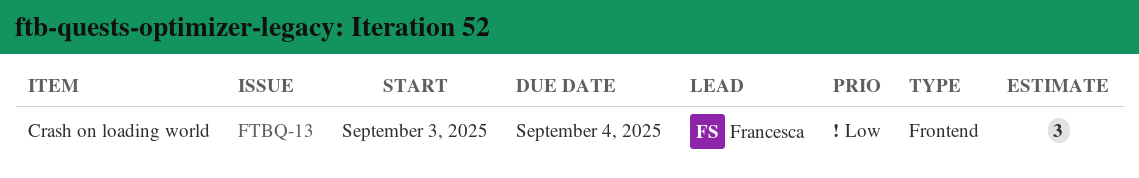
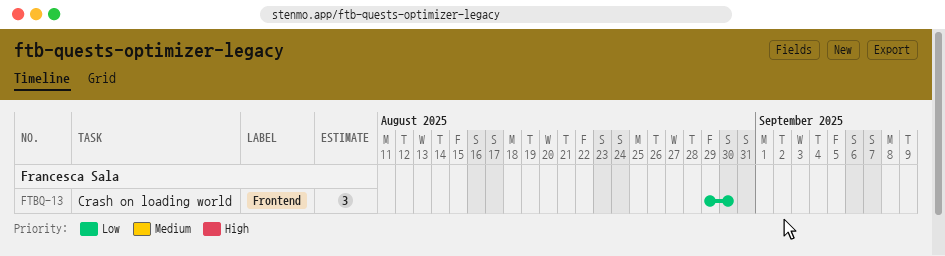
FTBQ-13, start: Sep 3 -> Aug 29
FTBQ-13, due: Sep 4 -> Aug 30

